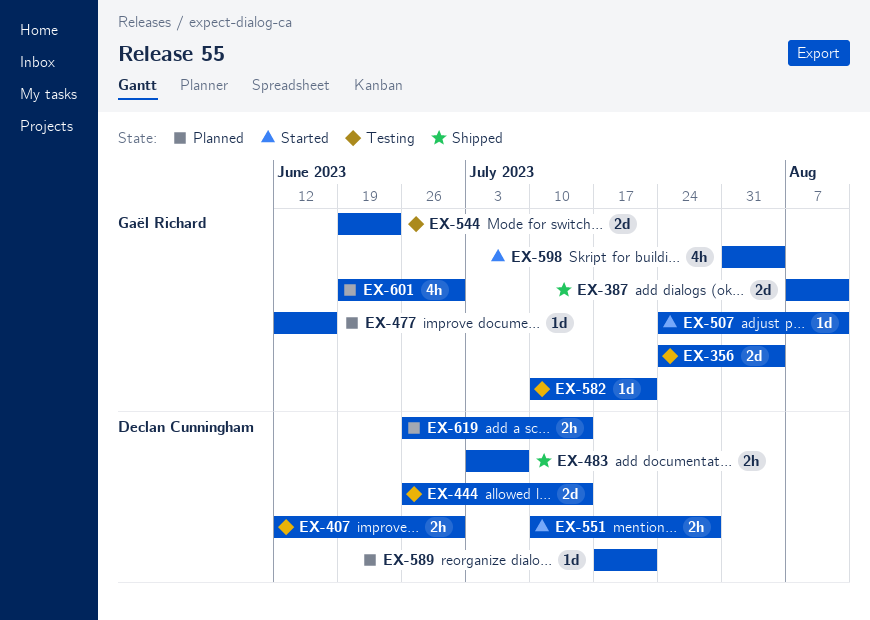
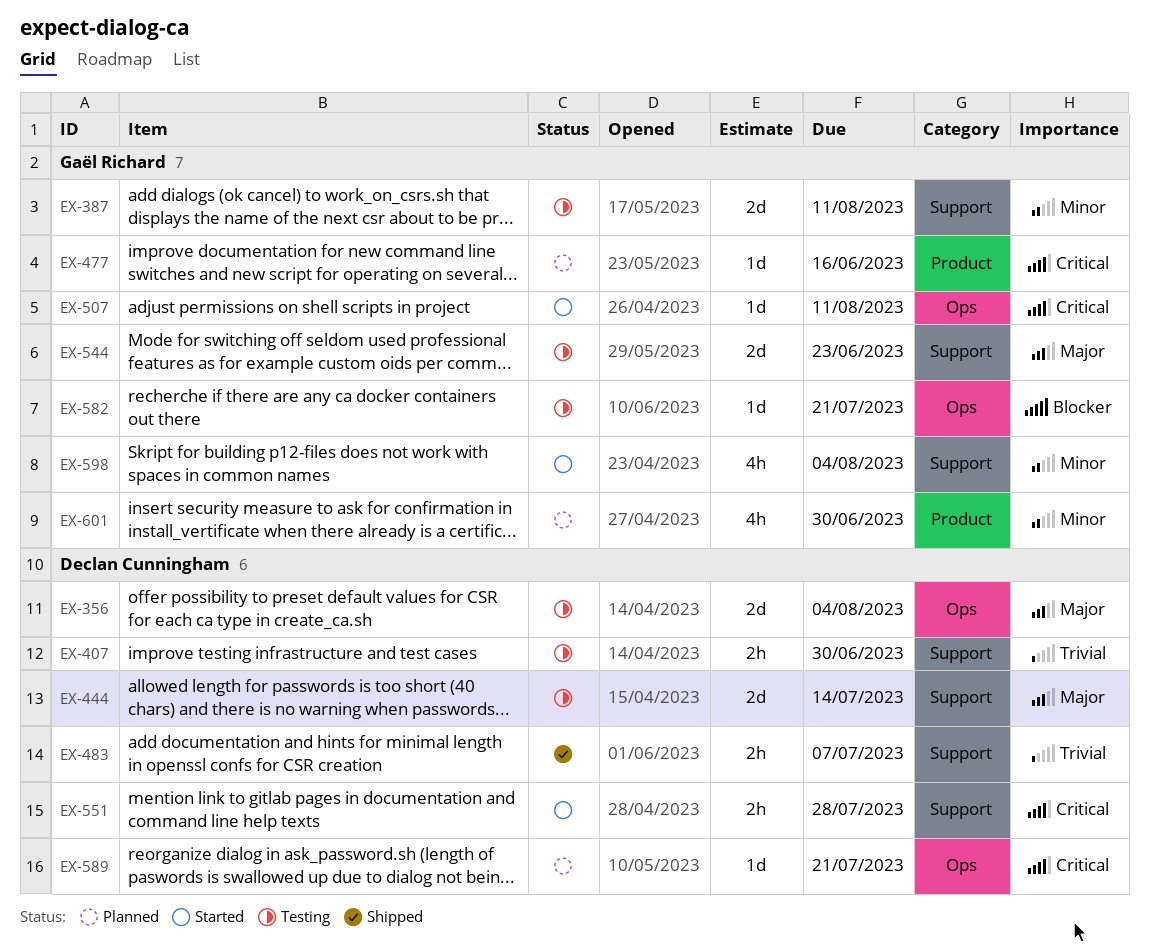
EX-356, owner: Gaël Richard -> Declan Cunningham
EX-387, status: Shipped -> Testing
EX-619: present -> none

